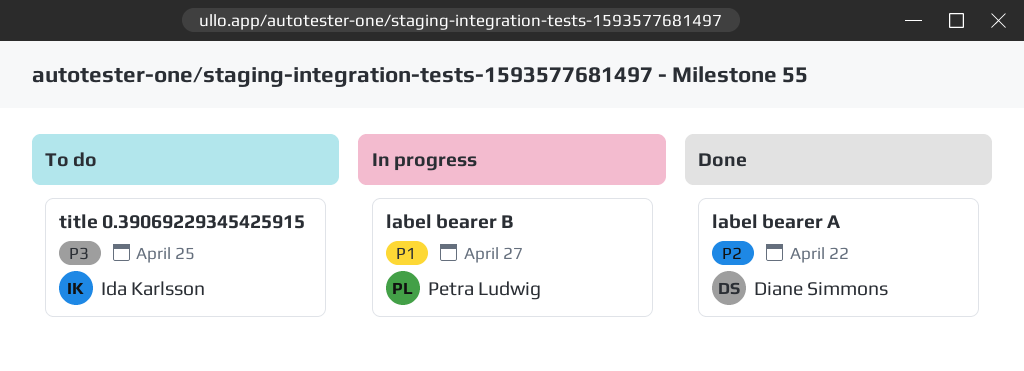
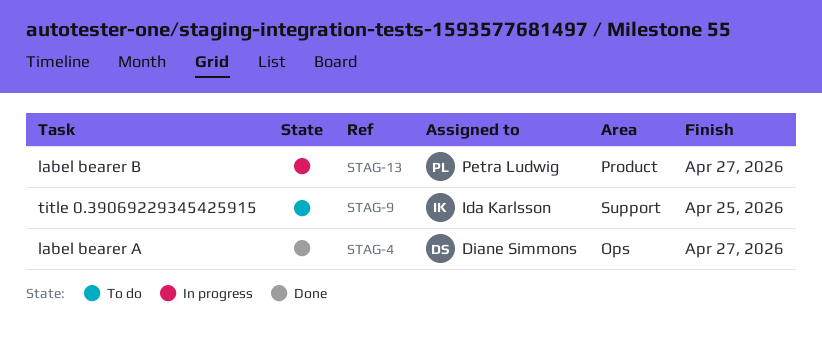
label bearer A, due: Apr 22 -> Apr 27

